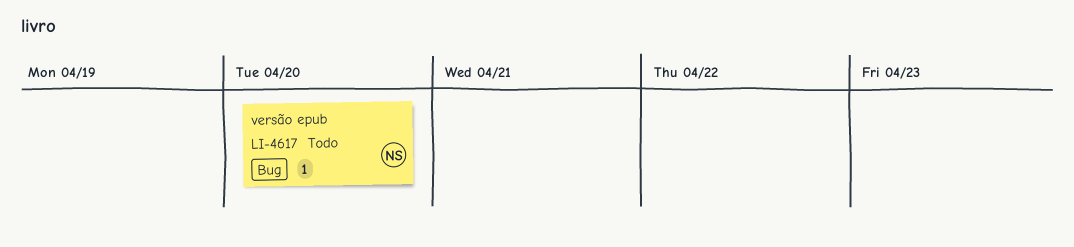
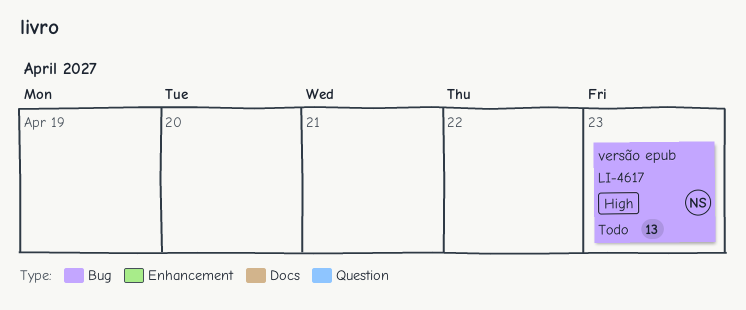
LI-4617, estimate: 1 -> 13
LI-4617, due: Apr 20 -> Apr 23

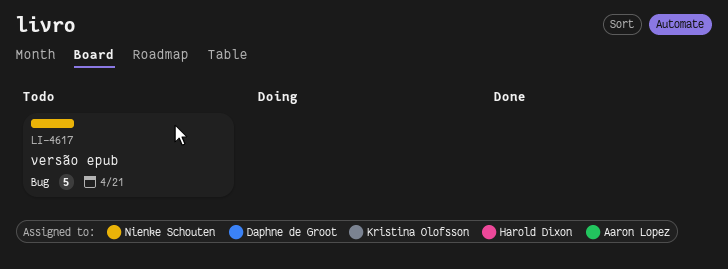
LI-4617, estimate: 13 -> 5
LI-4617, due: Apr 23 -> Apr 21

